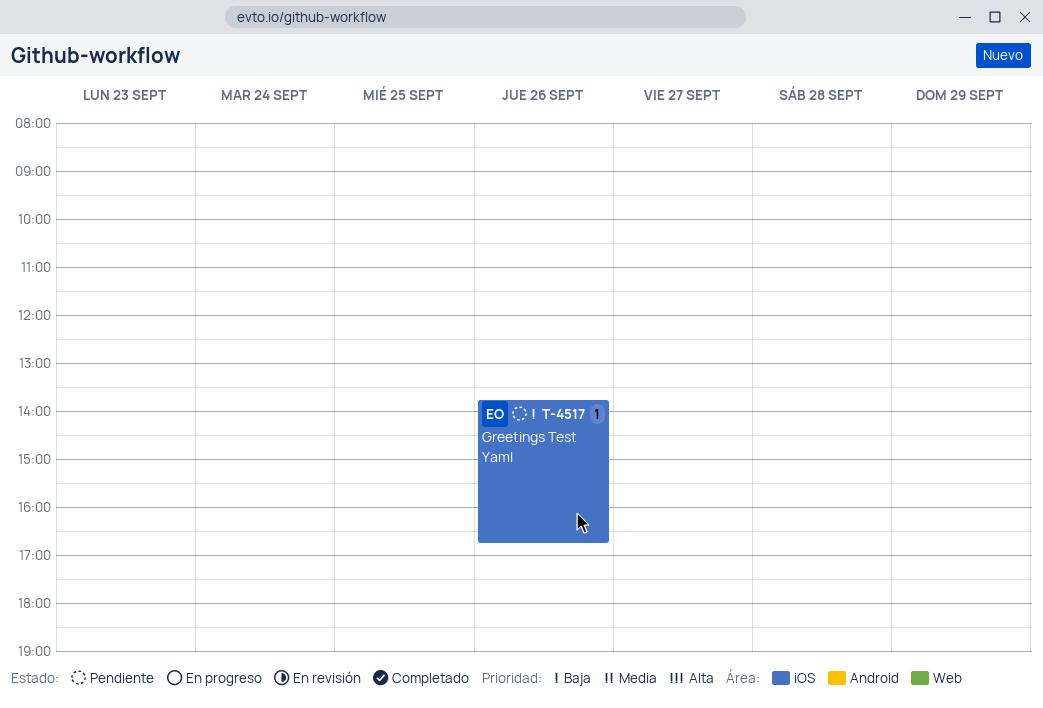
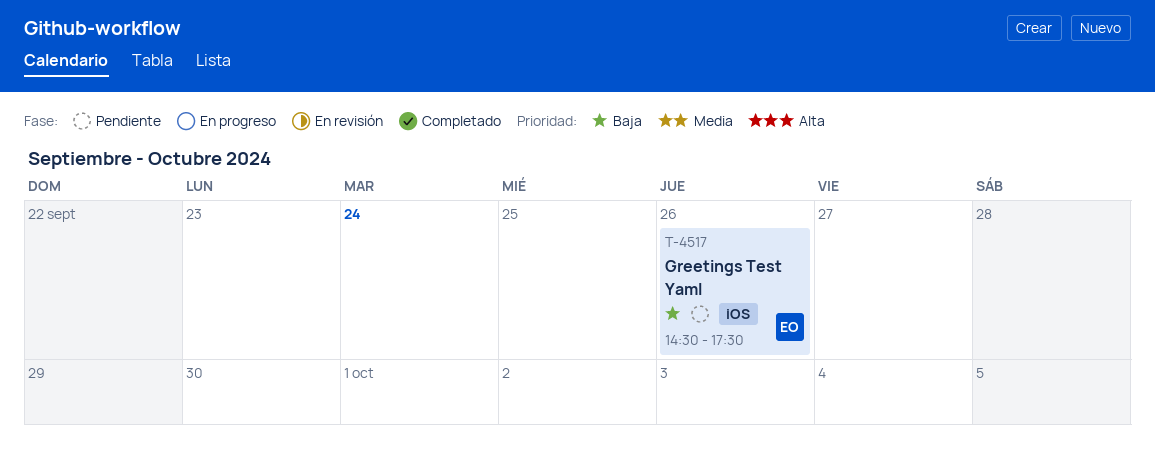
T-4517, begins: 13:45 -> 14:30
T-4517, ends: 16:45 -> 17:30

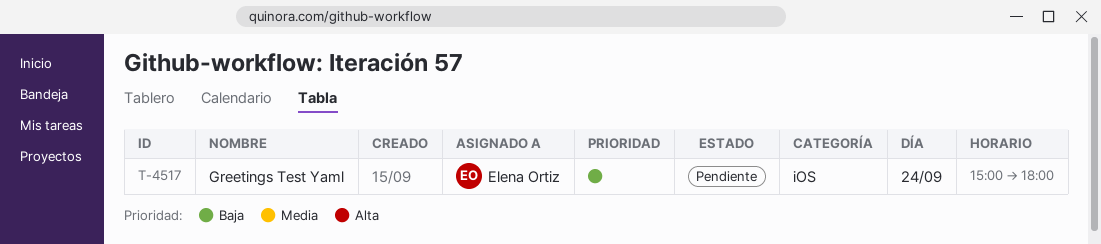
T-4517, day: Sep 26 -> Sep 24
T-4517, begins: 14:30 -> 15:00
T-4517, ends: 17:30 -> 18:00

